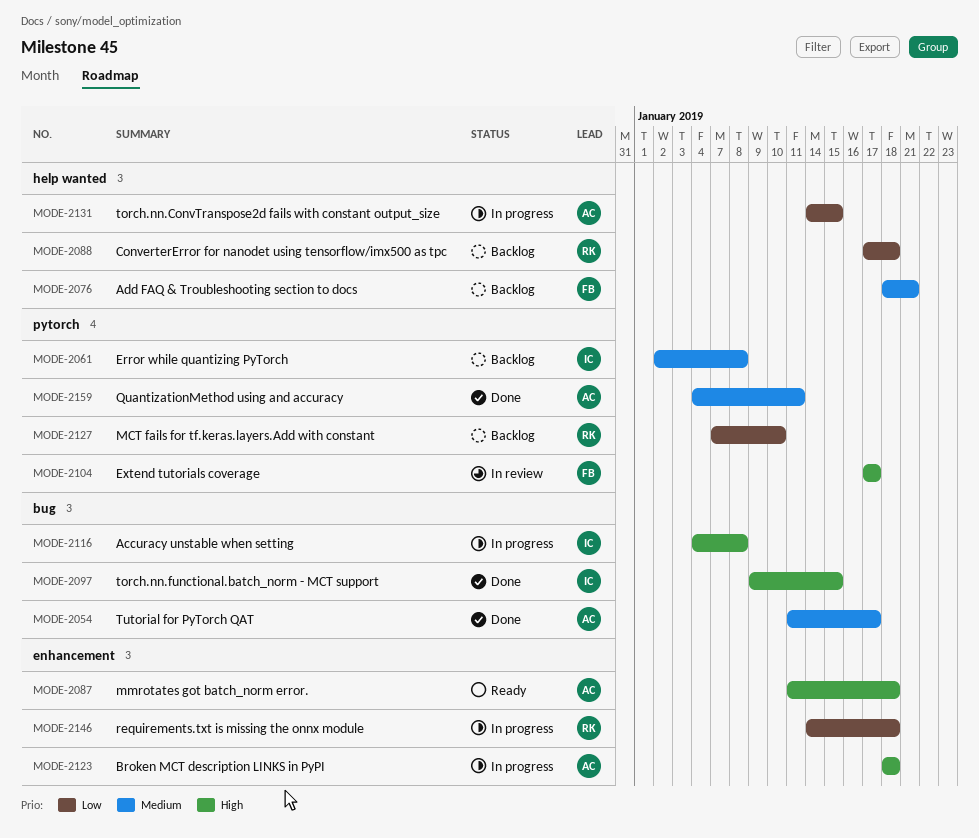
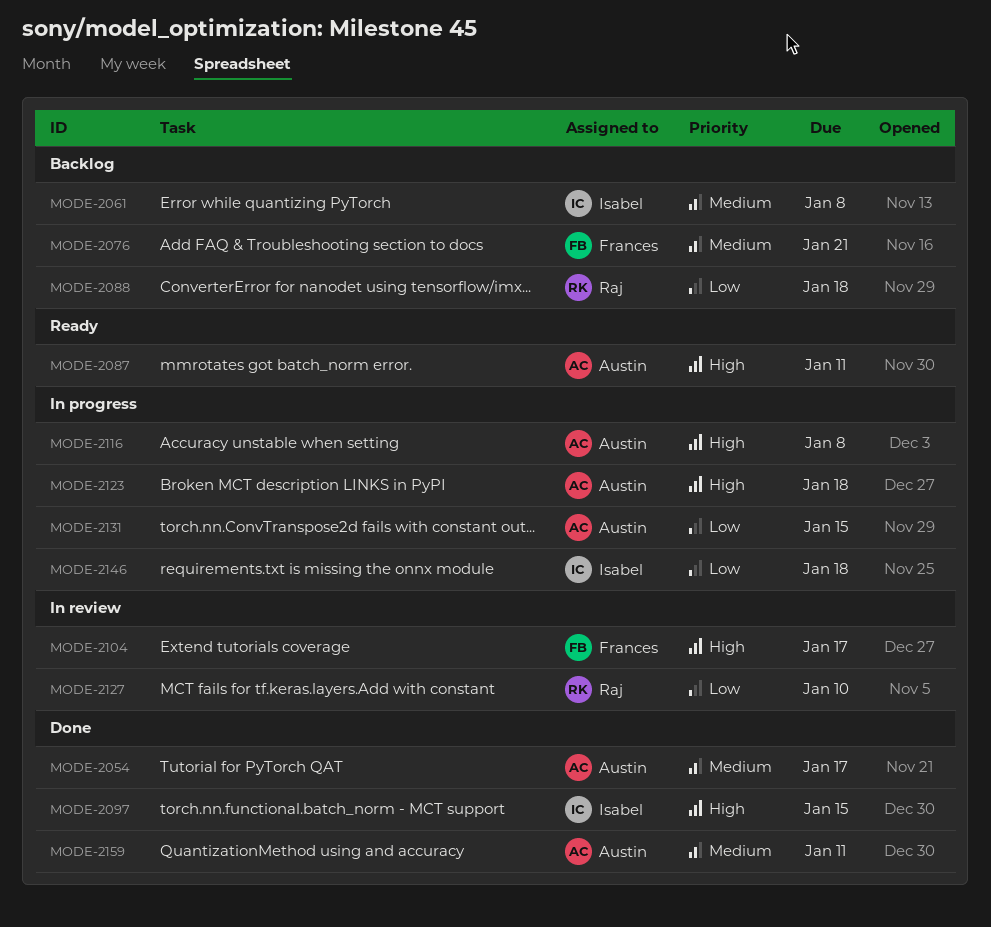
MODE-2087, due: Jan 18 -> Jan 11
MODE-2116, owner: Isabel -> Austin
MODE-2127, status: Backlog -> In review
MODE-2146, owner: Raj -> Isabel

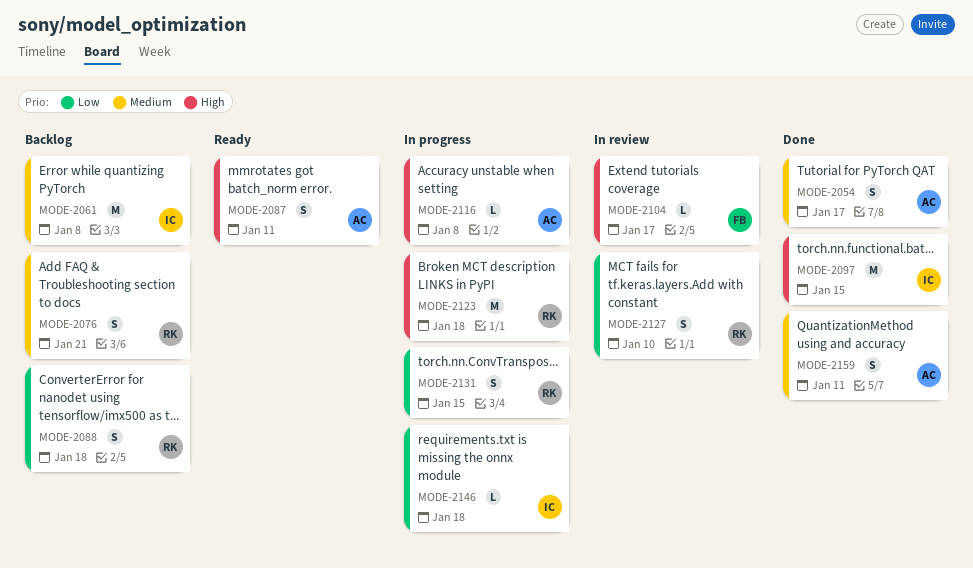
MODE-2076, owner: Frances -> Raj
MODE-2123, owner: Austin -> Raj
MODE-2131, owner: Austin -> Raj

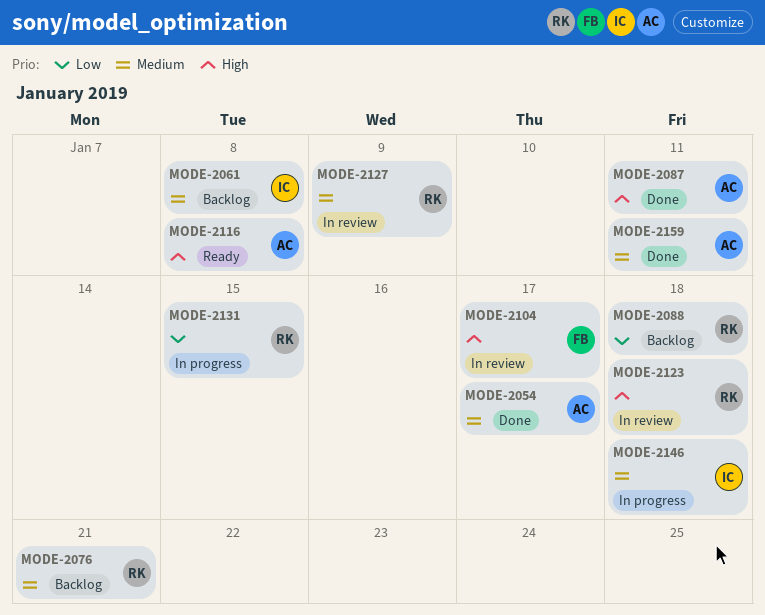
MODE-2087, status: Ready -> Done
MODE-2097: present -> none
MODE-2116, status: In progress -> Ready
MODE-2123, status: In progress -> In review
MODE-2127, priority: Low -> Medium
MODE-2127, due: Jan 10 -> Jan 9
MODE-2146, priority: Low -> Medium

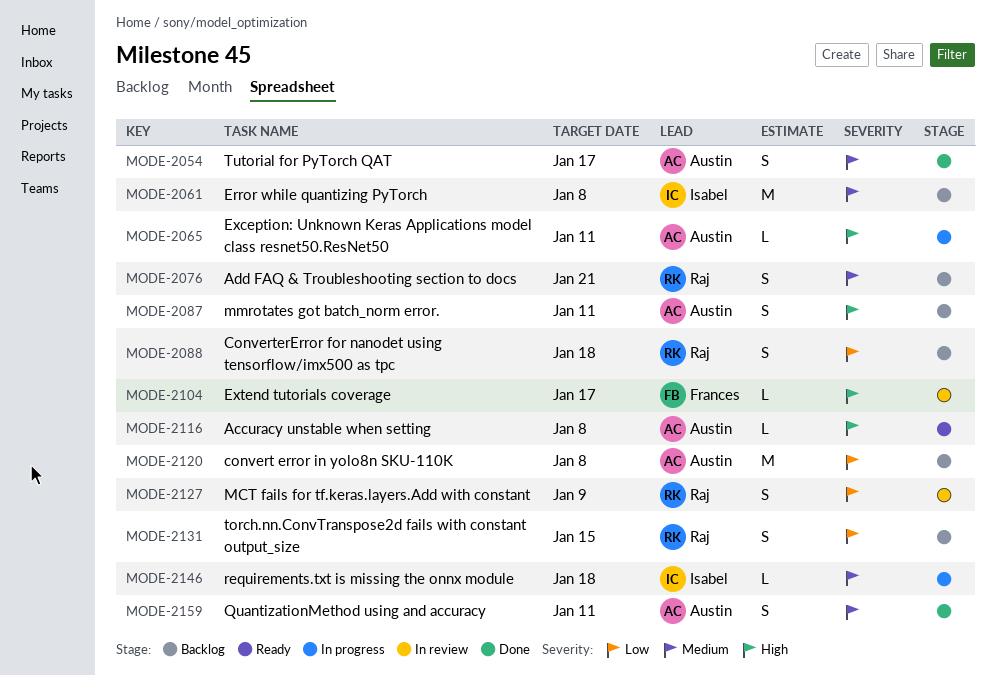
MODE-2065: none -> present
MODE-2087, status: Done -> Backlog
MODE-2120: none -> present
MODE-2123: present -> none
MODE-2127, priority: Medium -> Low
MODE-2131, status: In progress -> Backlog

